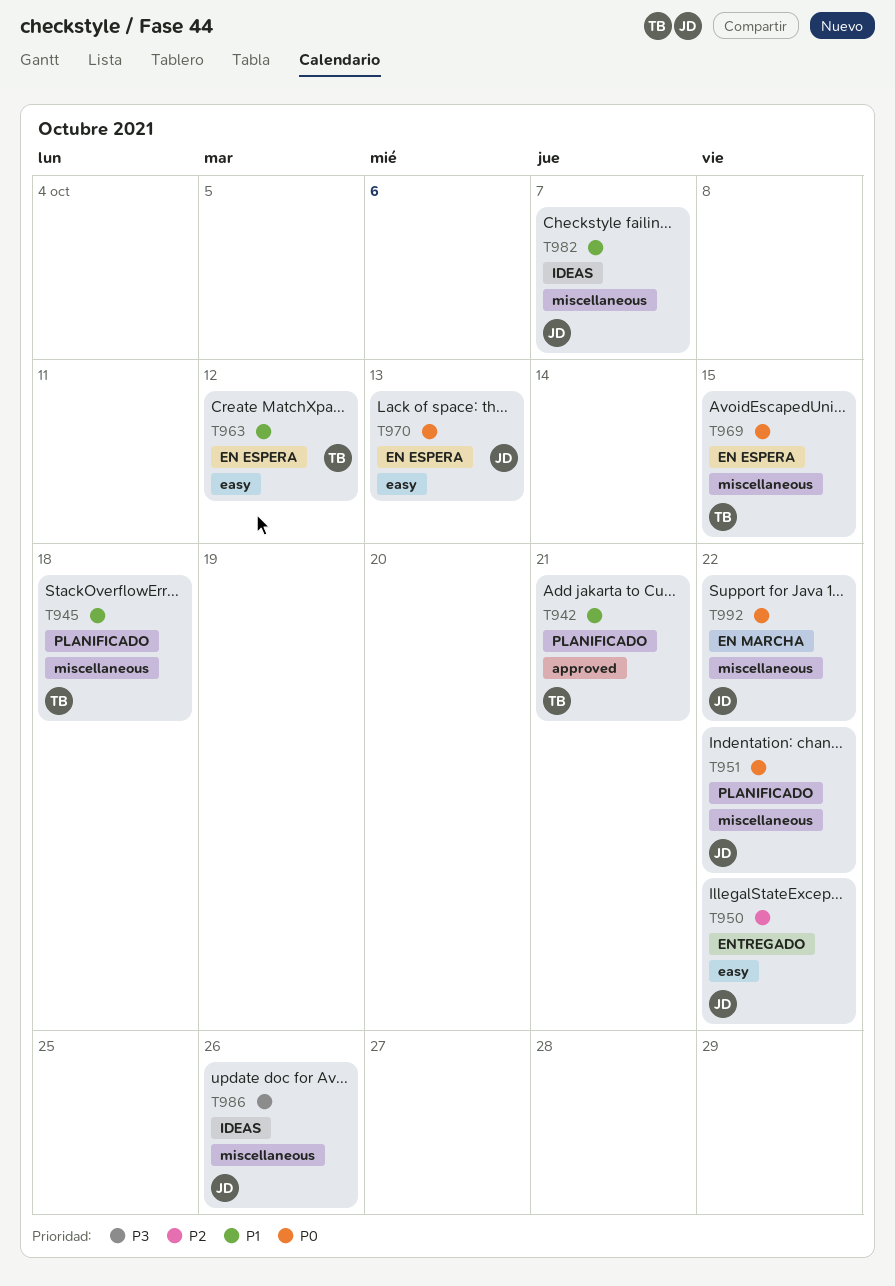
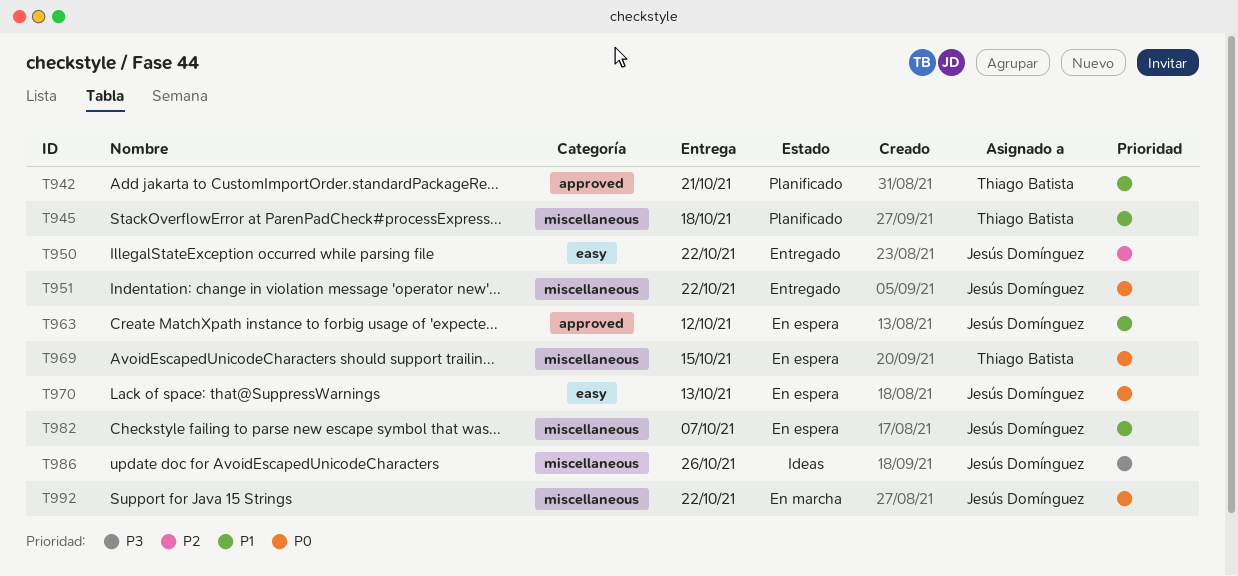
T951, status: Planificado -> Entregado
T963, owner: Thiago Batista -> Jesús Domínguez
T963, label: easy -> approved
T982, status: Ideas -> En espera

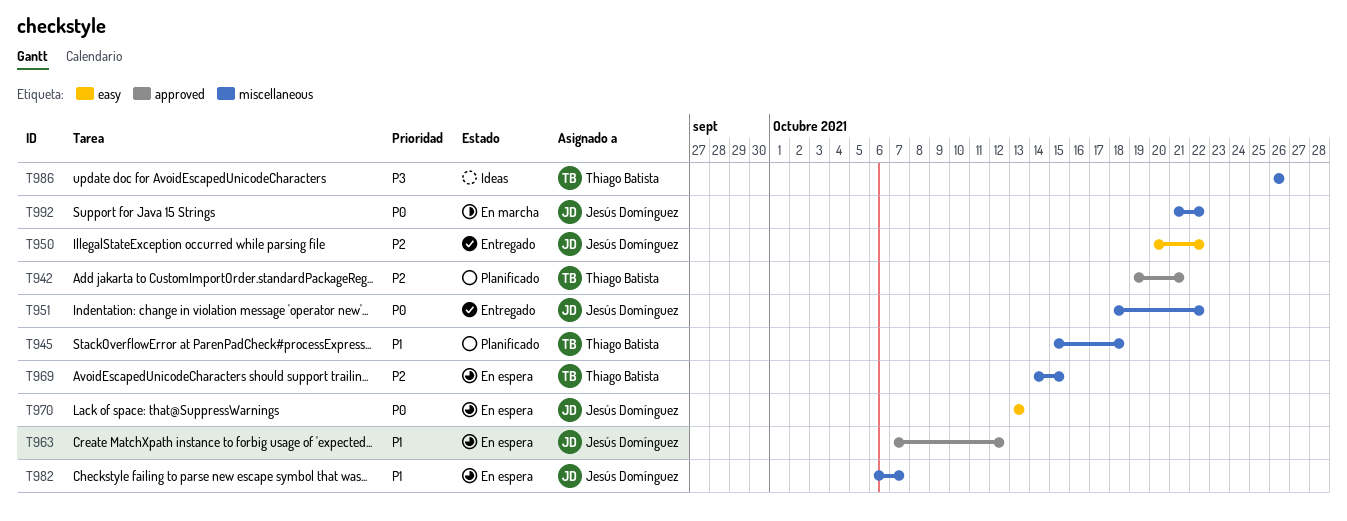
T942, priority: P1 -> P2
T969, priority: P0 -> P2
T986, owner: Jesús Domínguez -> Thiago Batista

